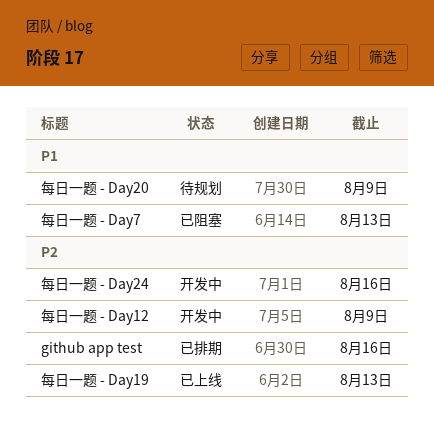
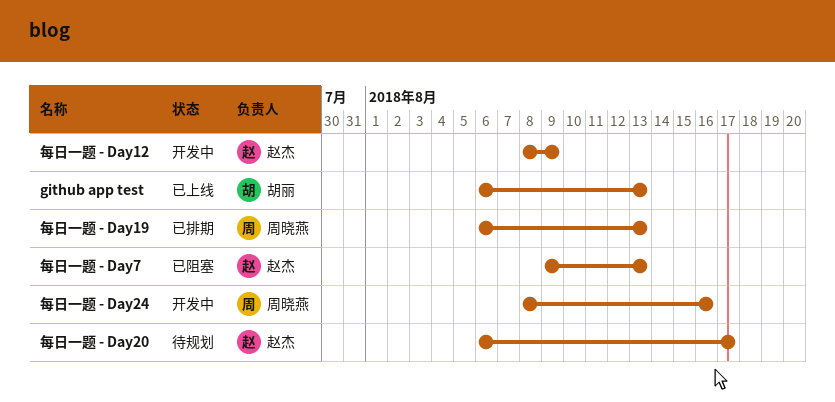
github app test, status: 已排期 -> 已上线
github app test, due: Aug 16 -> Aug 13
每日一题 - Day19, status: 已上线 -> 已排期
每日一题 - Day20, due: Aug 9 -> Aug 17

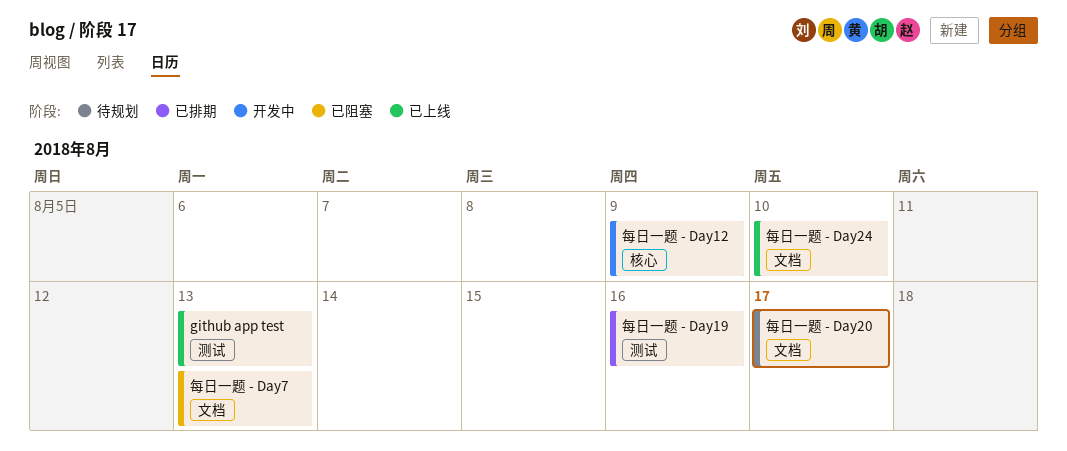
每日一题 - Day19, due: Aug 13 -> Aug 16
每日一题 - Day24, status: 开发中 -> 已上线
每日一题 - Day24, due: Aug 16 -> Aug 10

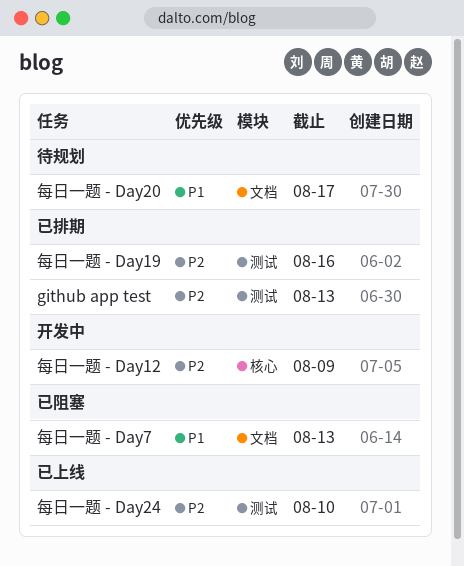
github app test, status: 已上线 -> 已排期
每日一题 - Day24, label: 文档 -> 测试

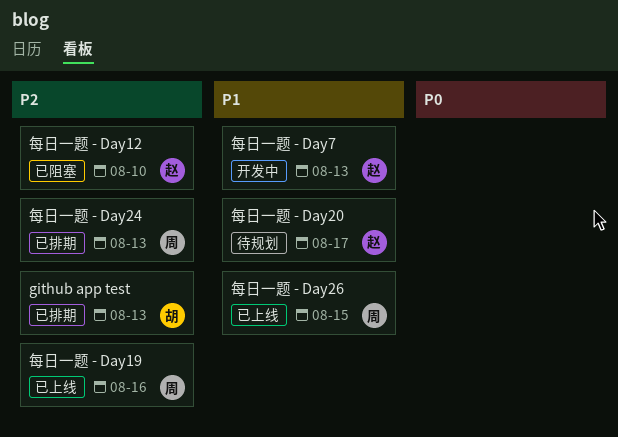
每日一题 - Day12, status: 开发中 -> 已阻塞
每日一题 - Day12, due: Aug 9 -> Aug 10
每日一题 - Day19, status: 已排期 -> 已上线
每日一题 - Day24, status: 已上线 -> 已排期
每日一题 - Day24, due: Aug 10 -> Aug 13
每日一题 - Day26: none -> present
每日一题 - Day7, status: 已阻塞 -> 开发中

